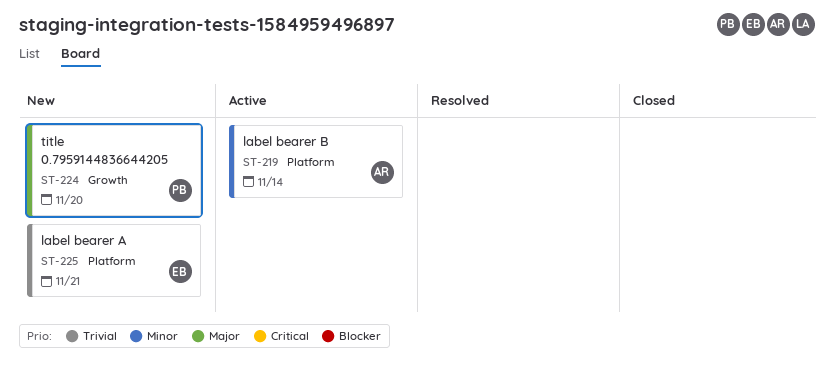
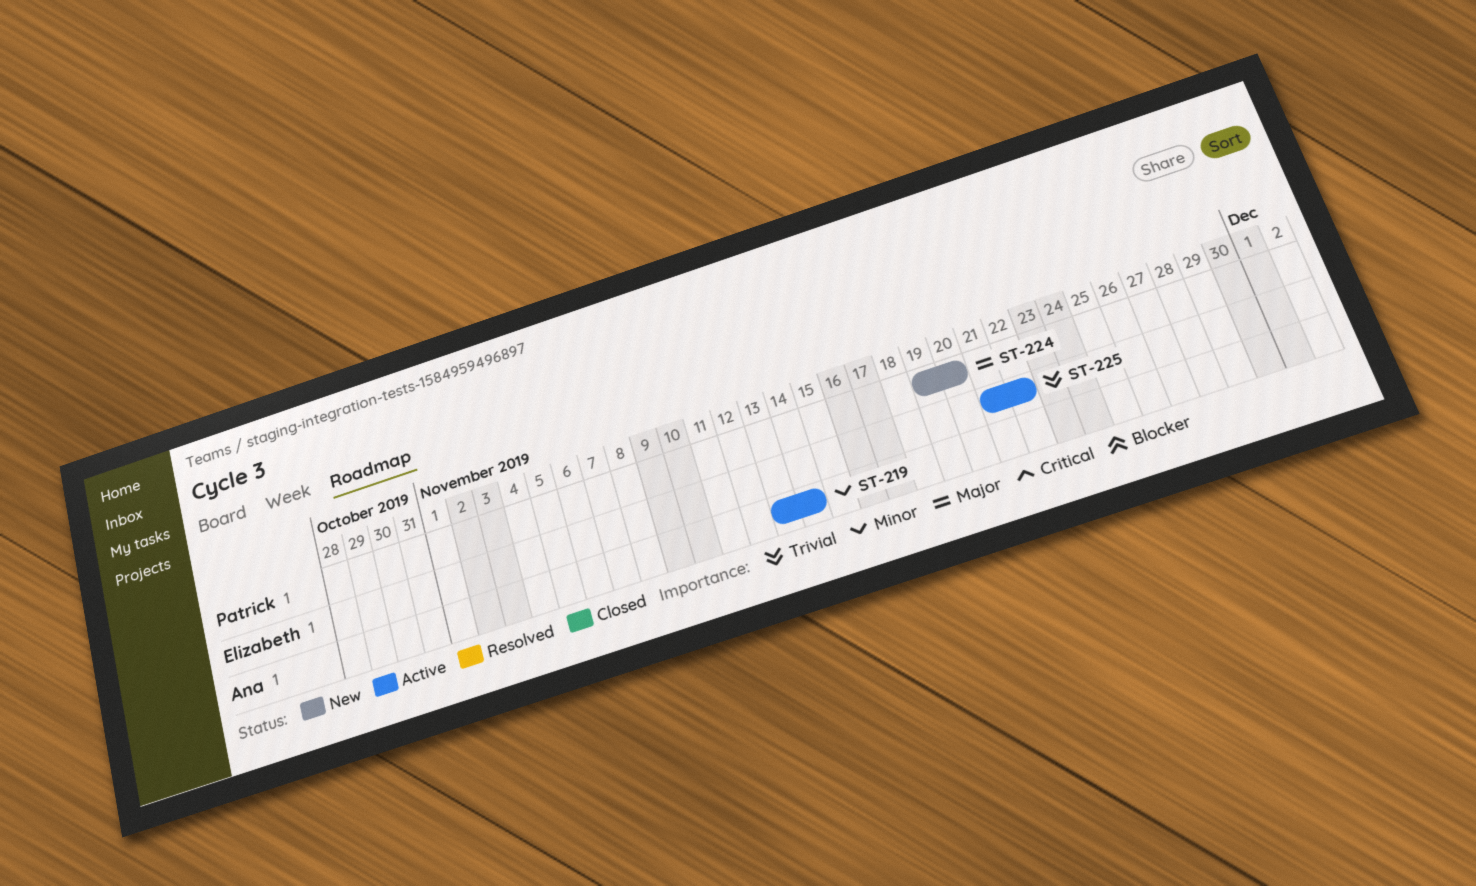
ST-225, status: New -> Active
ST-225, due: Nov 21 -> Nov 22

